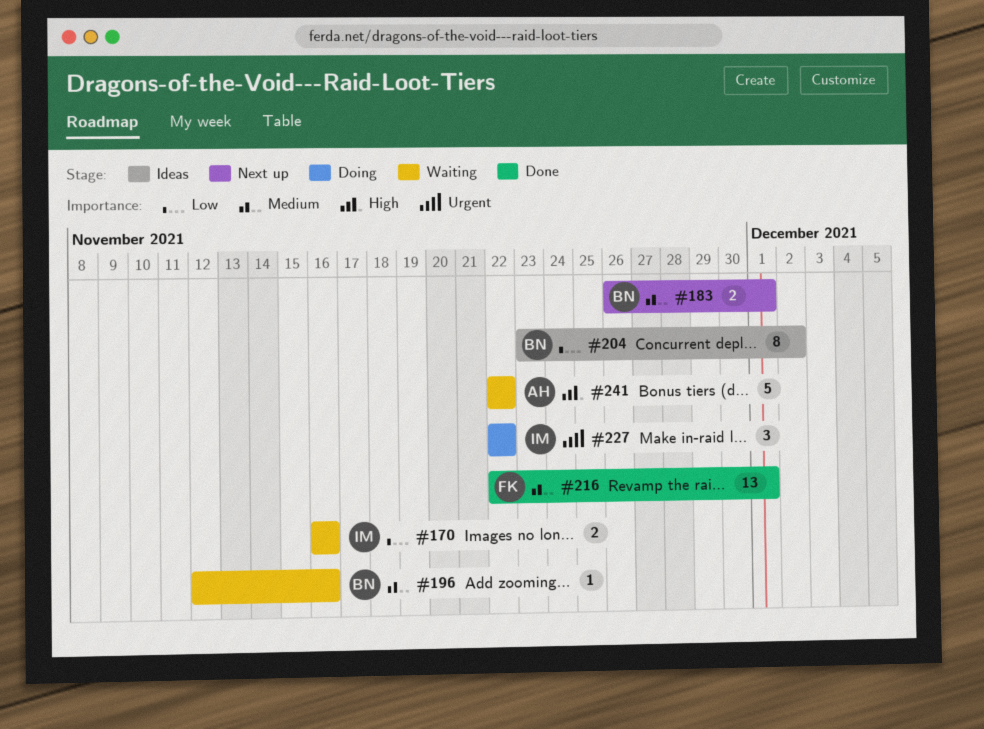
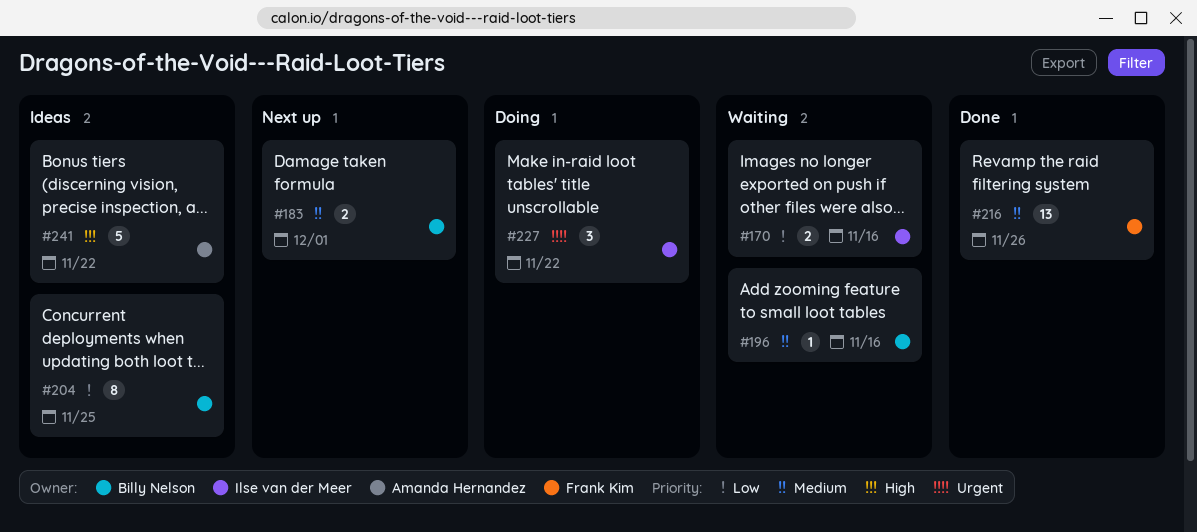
#204, due: Dec 2 -> Nov 25
#216, due: Dec 1 -> Nov 26
#241, status: Waiting -> Ideas

